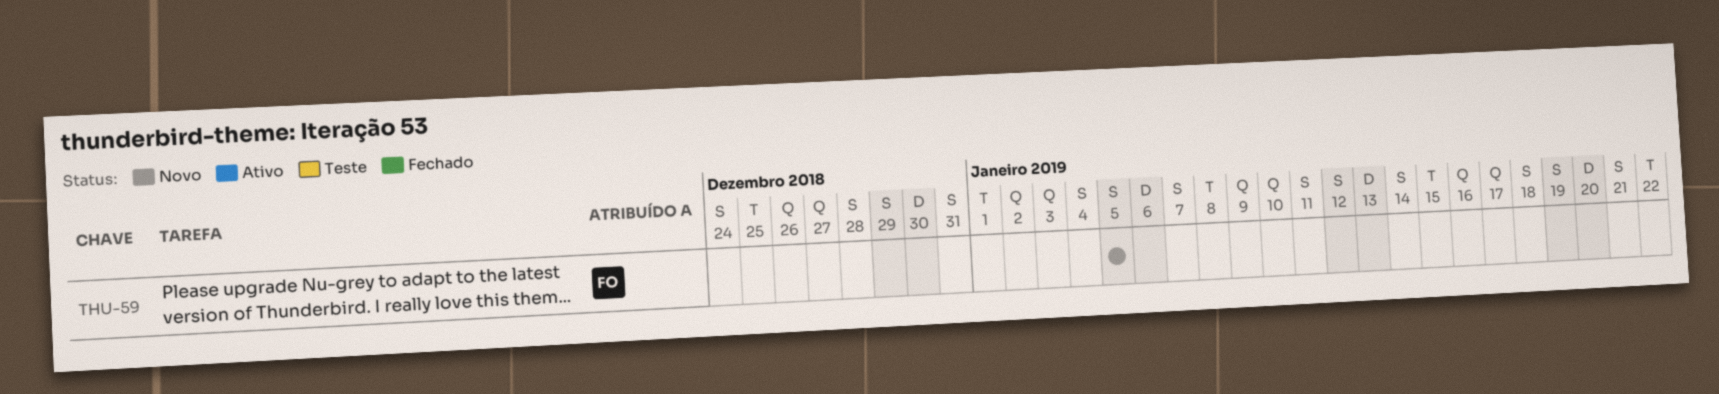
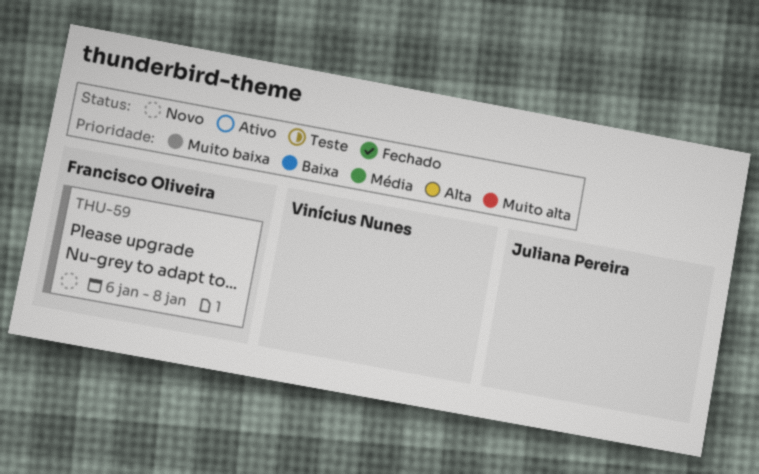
THU-59, start: Jan 5 -> Jan 6
THU-59, due: Jan 5 -> Jan 8

